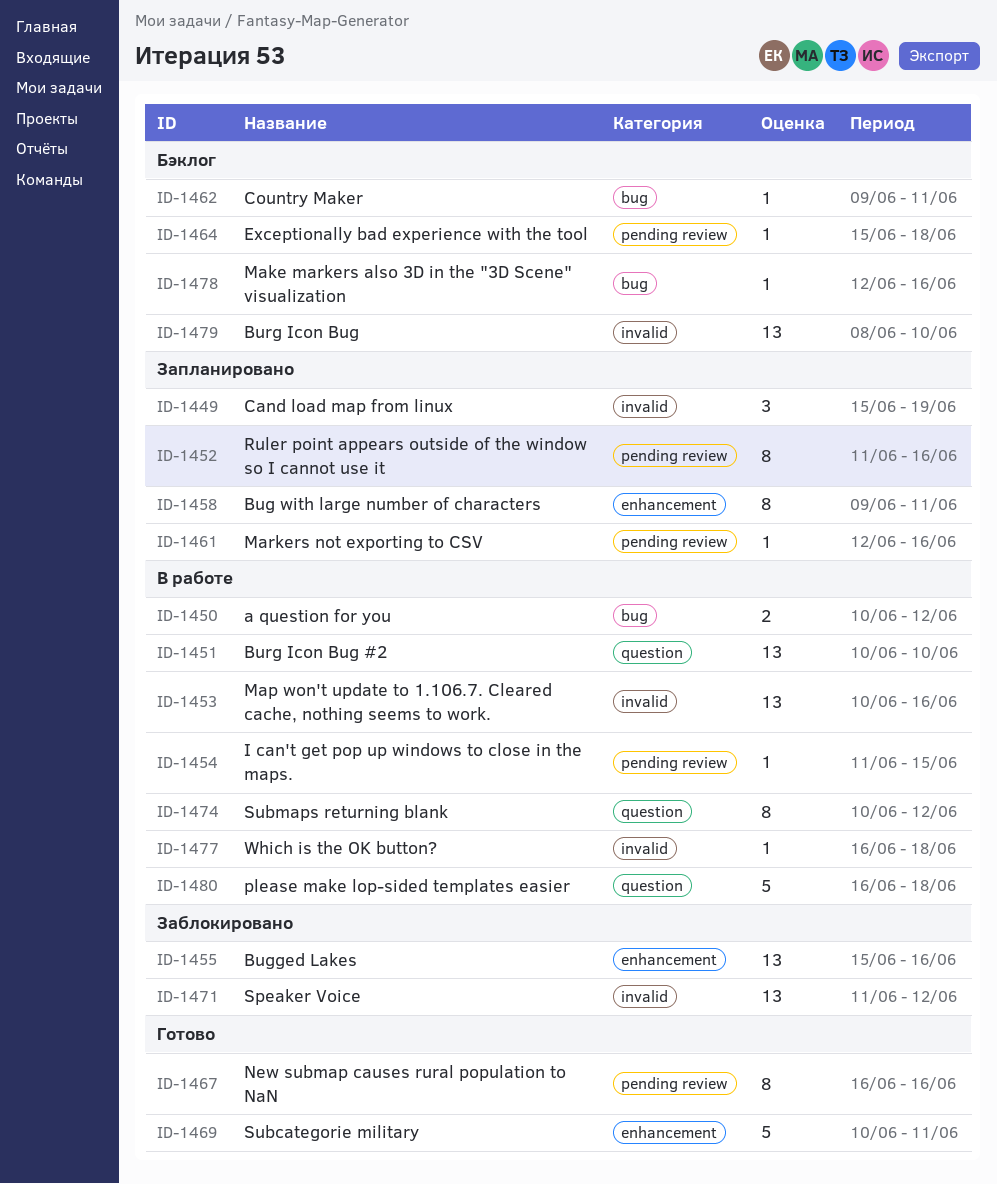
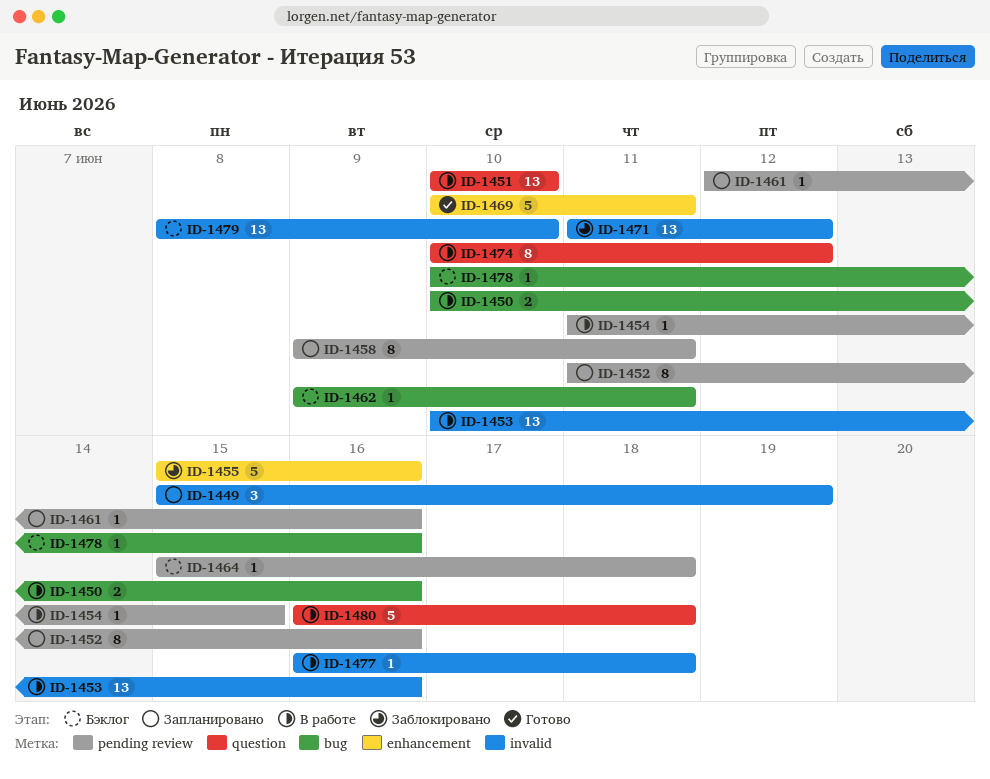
ID-1450, due: Jun 12 -> Jun 16
ID-1455, estimate: 13 -> 5
ID-1458, label: enhancement -> pending review
ID-1467: present -> none
ID-1478, start: Jun 12 -> Jun 10

